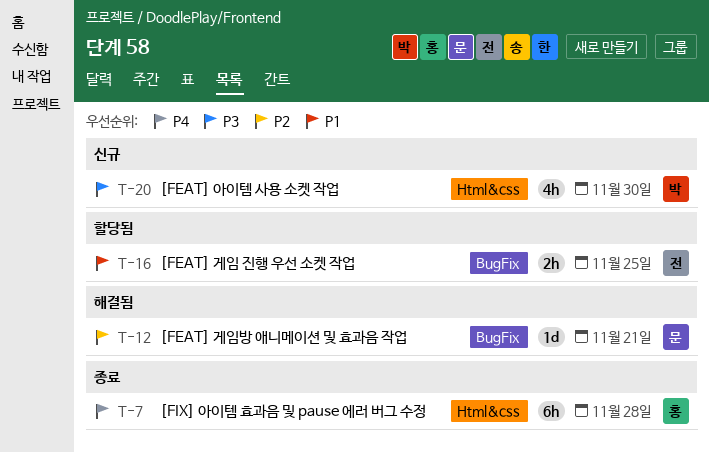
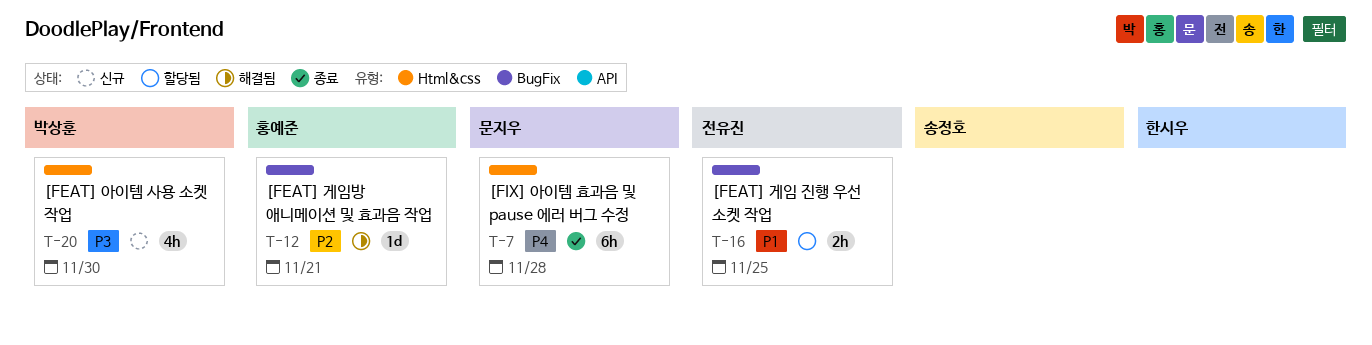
T-7, owner: 홍예준 -> 문지우
T-12, owner: 문지우 -> 홍예준

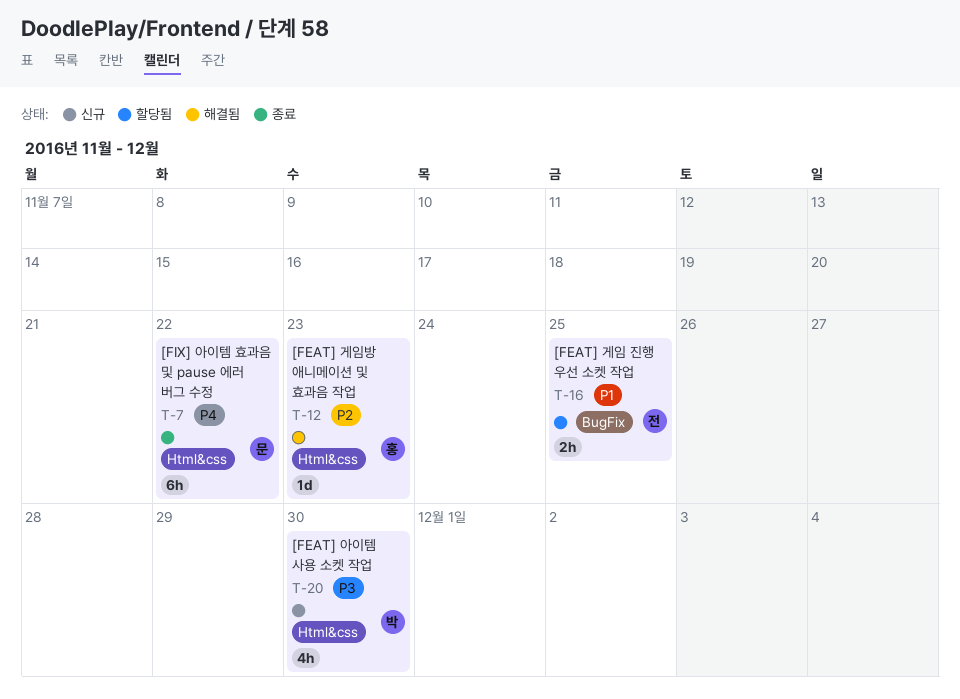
T-7, due: Nov 28 -> Nov 22
T-12, label: BugFix -> Html&css
T-12, due: Nov 21 -> Nov 23

